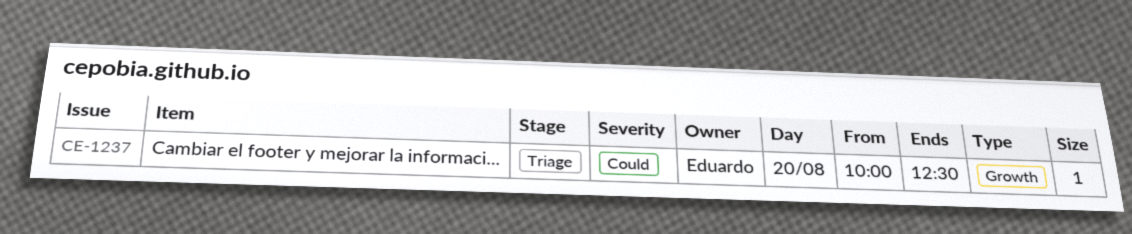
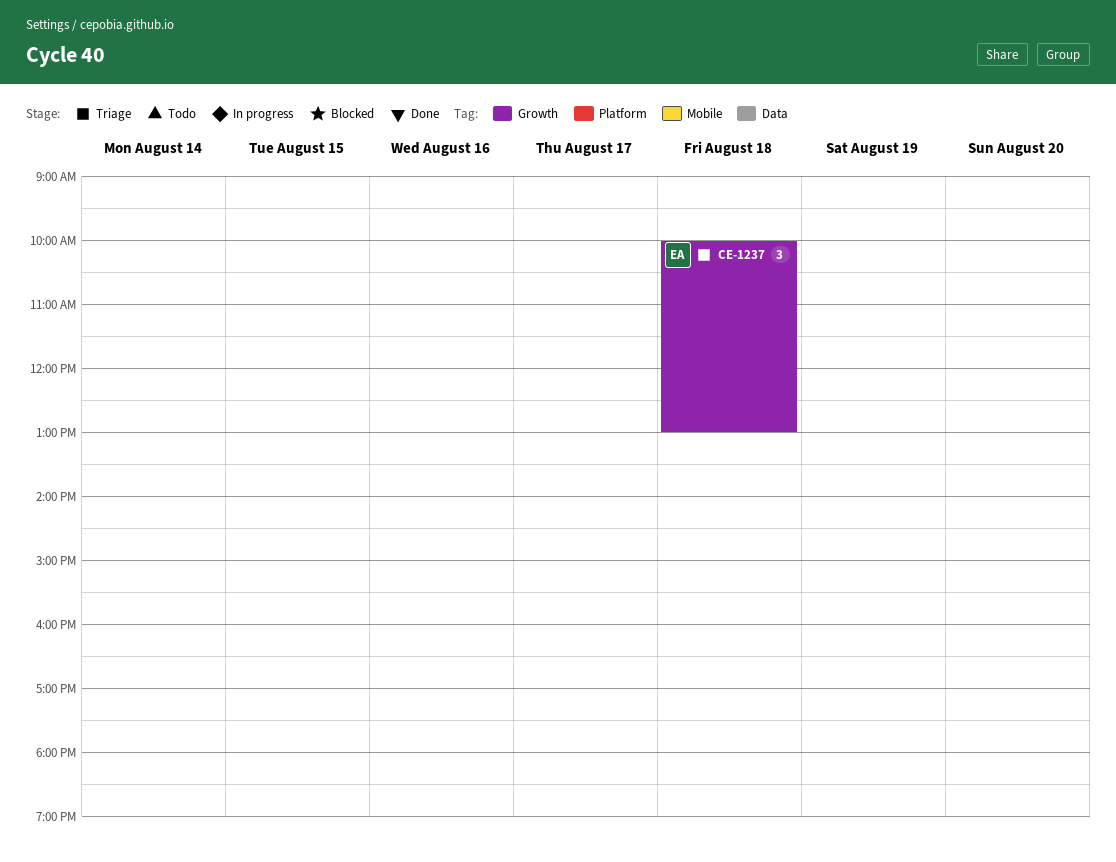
CE-1237, estimate: 1 -> 3
CE-1237, day: Aug 20 -> Aug 18
CE-1237, ends: 12:30 -> 13:00

